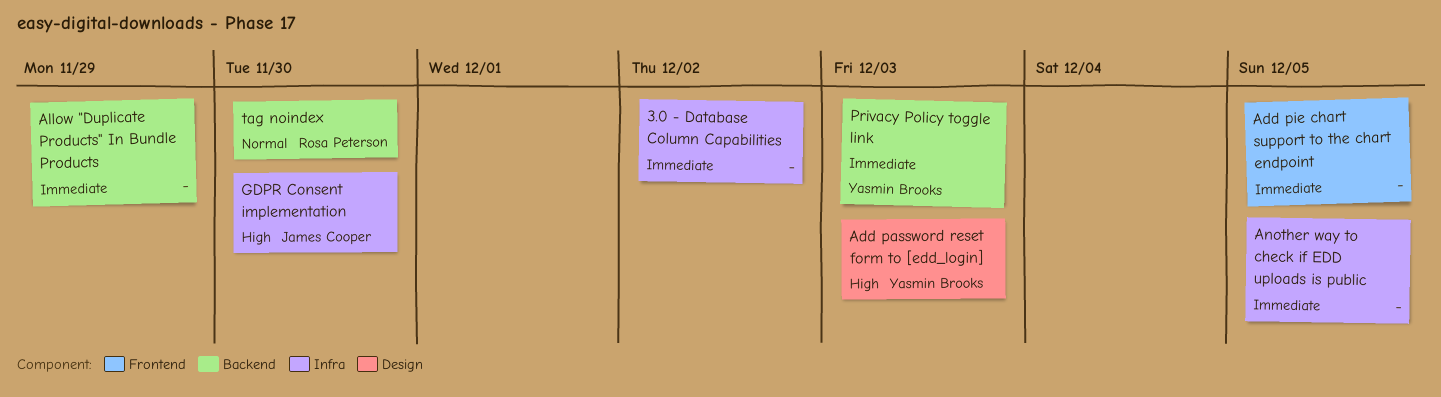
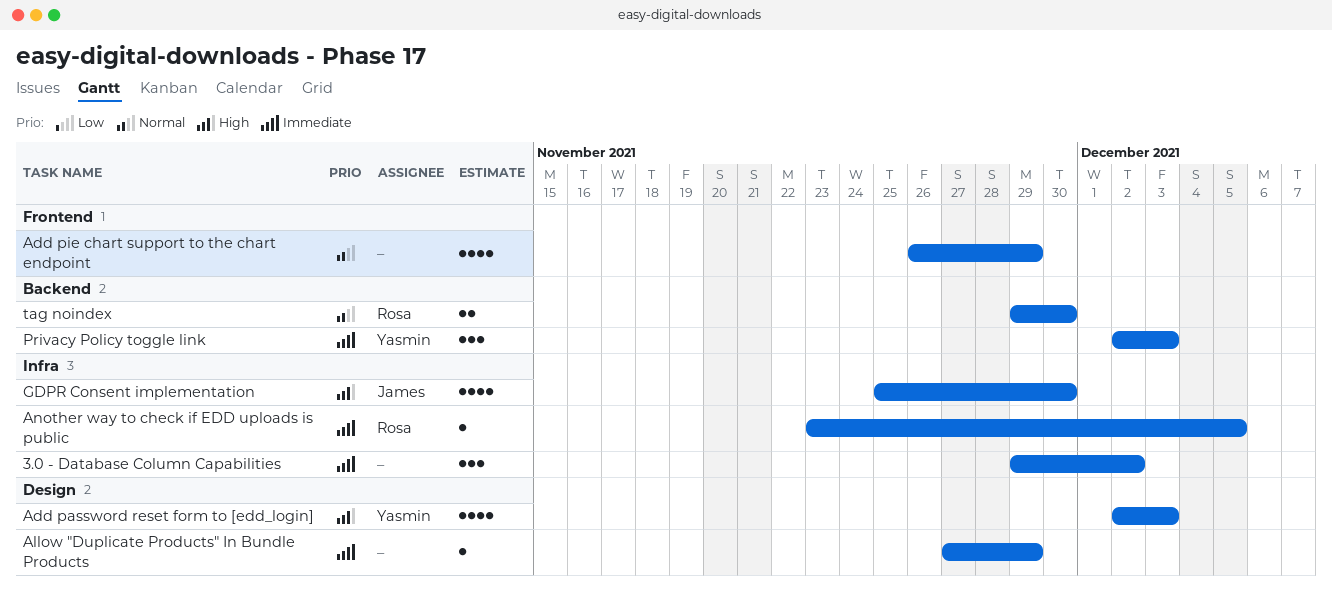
Add pie chart support to the chart endpoint, priority: Immediate -> Normal
Add pie chart support to the chart endpoint, due: Dec 5 -> Nov 29
Allow "Duplicate Products" In Bundle Products, label: Backend -> Design
Another way to check if EDD uploads is public, owner: none -> Rosa Peterson

